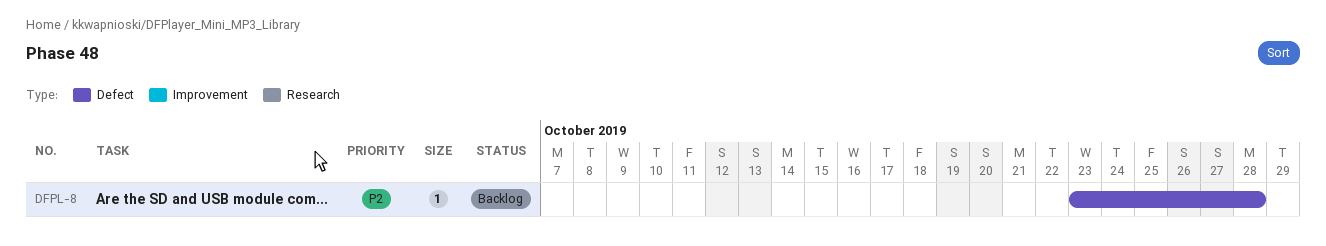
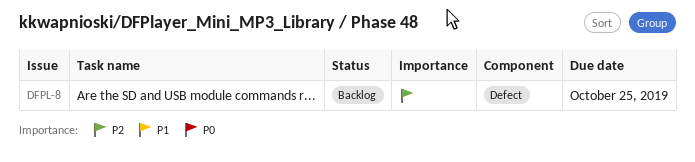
DFPL-8, due: Oct 28 -> Oct 25

